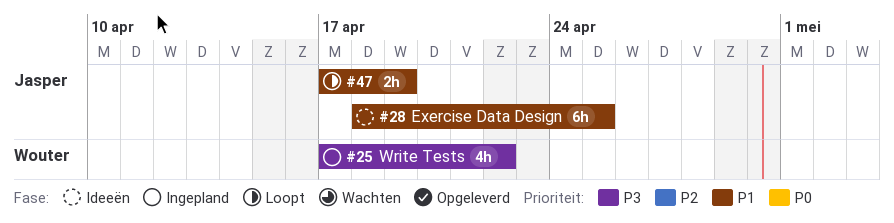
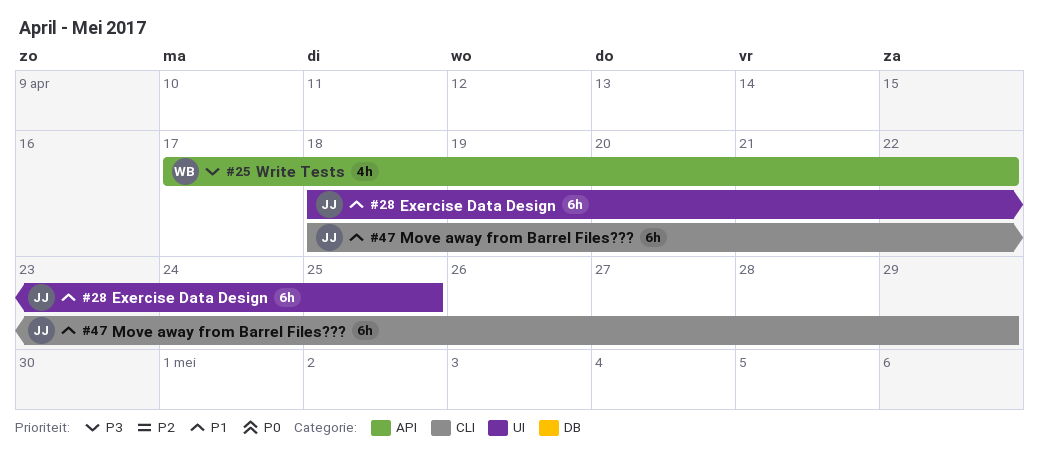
#47, estimate: 2h -> 6h
#47, start: Apr 17 -> Apr 18
#47, due: Apr 19 -> Apr 29

